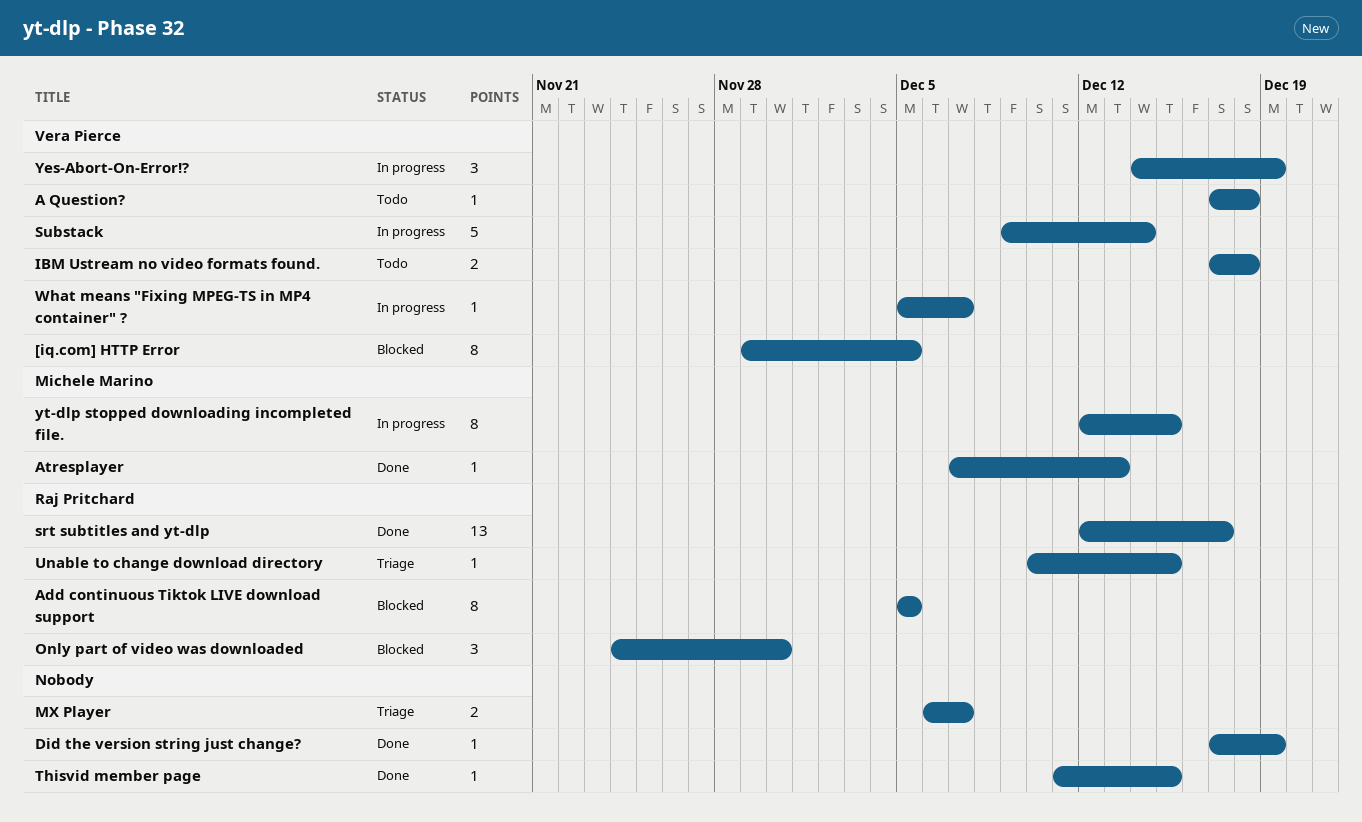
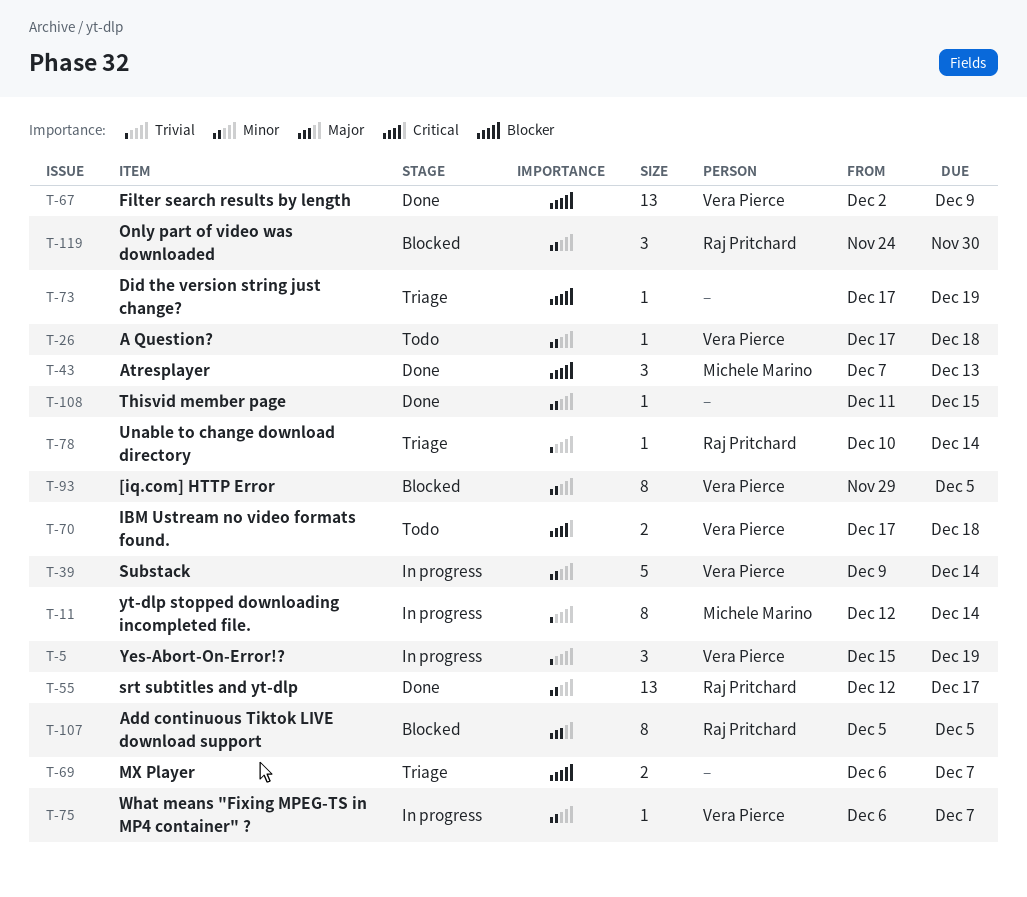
Atresplayer, estimate: 1 -> 3
Did the version string just change?, status: Done -> Triage
Filter search results by length: none -> present
Unable to change download directory, due: Dec 15 -> Dec 14
What means "Fixing MPEG-TS in MP4 container" ?, start: Dec 5 -> Dec 6
Yes-Abort-On-Error!?, start: Dec 14 -> Dec 15
yt-dlp stopped downloading incompleted file., due: Dec 15 -> Dec 14

